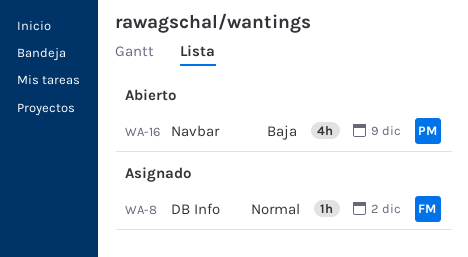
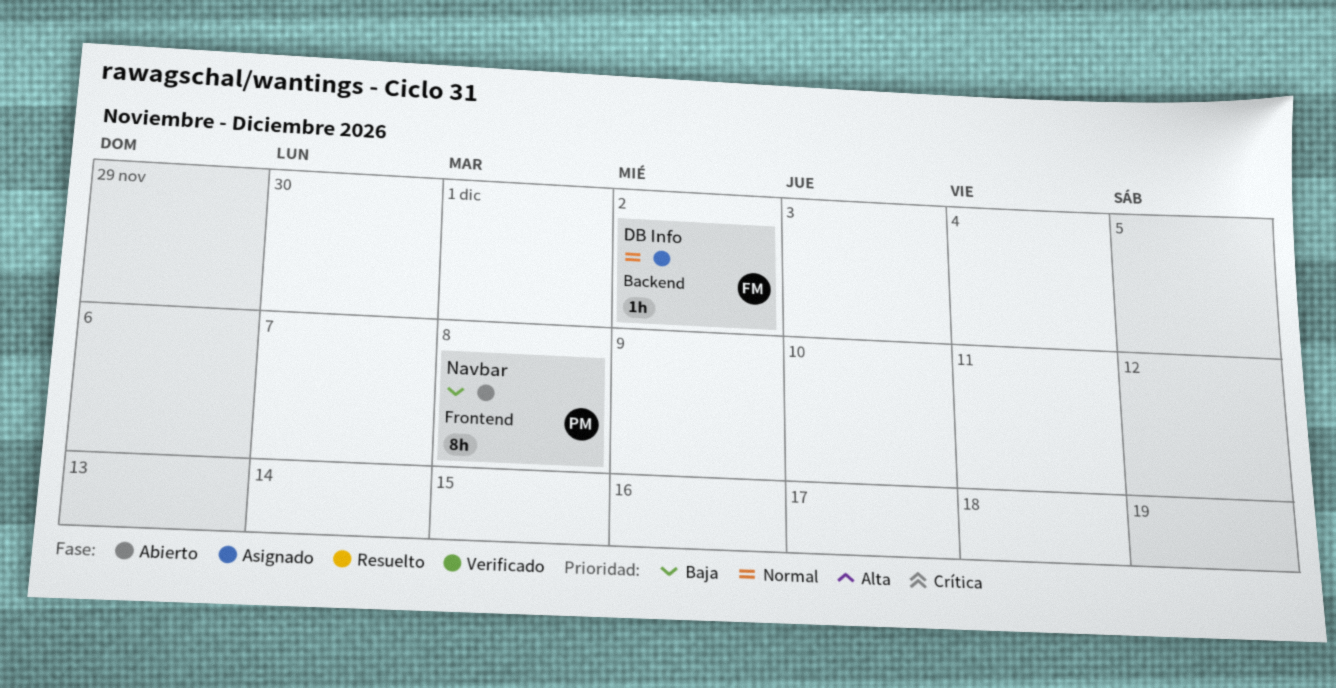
Navbar, estimate: 4h -> 8h
Navbar, due: Dec 9 -> Dec 8

